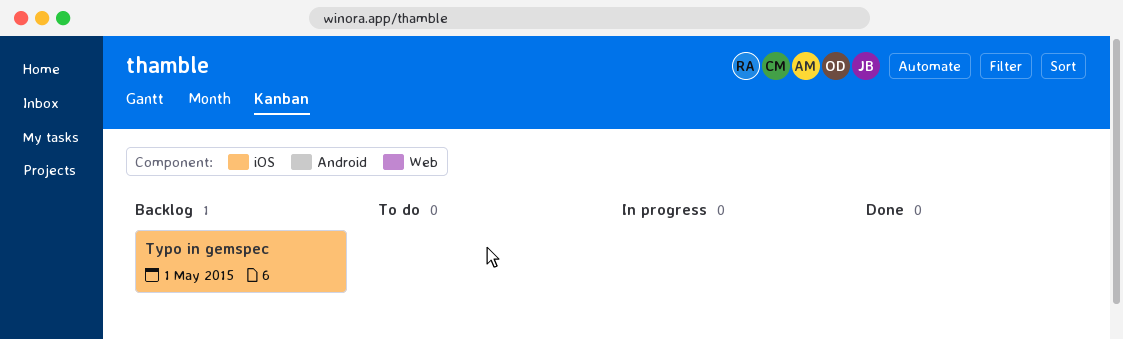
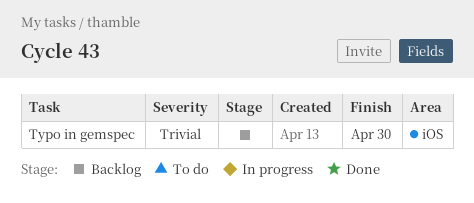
Typo in gemspec, due: May 1 -> Apr 30

